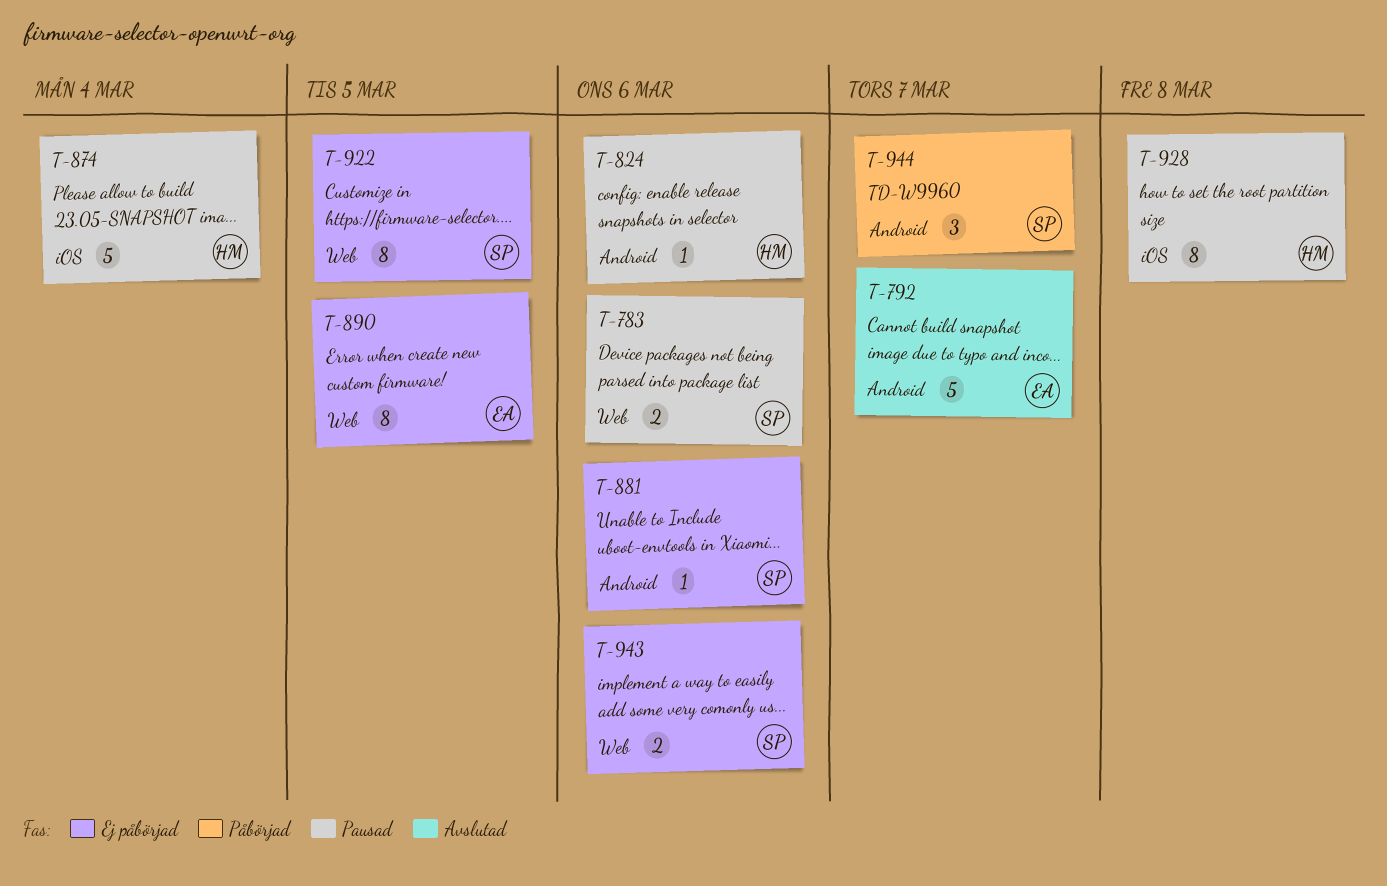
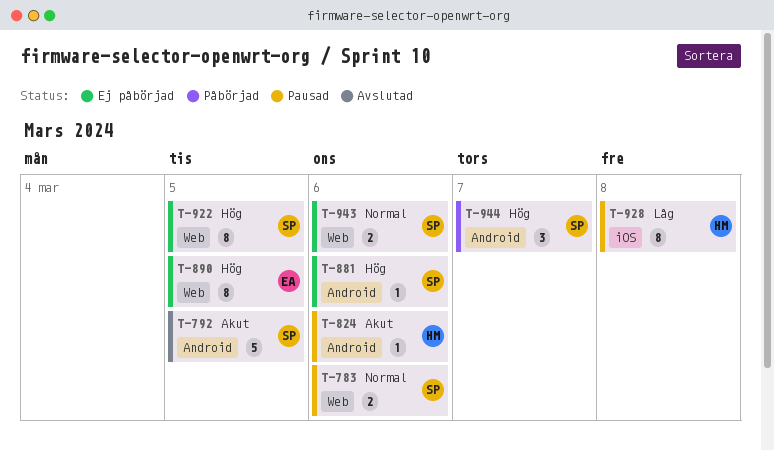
T-792, owner: EA -> SP
T-792, due: Mar 7 -> Mar 5
T-874: present -> none

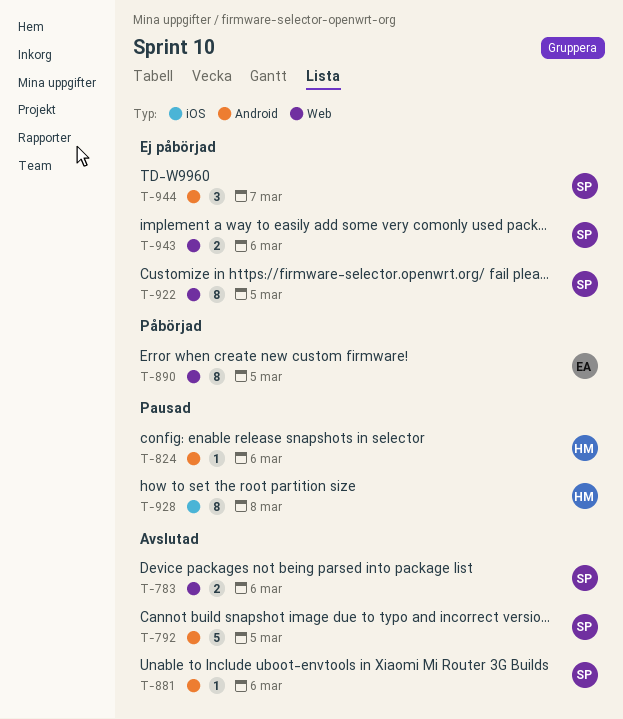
T-783, status: Pausad -> Avslutad
T-881, status: Ej påbörjad -> Avslutad
T-890, status: Ej påbörjad -> Påbörjad
T-944, status: Påbörjad -> Ej påbörjad

